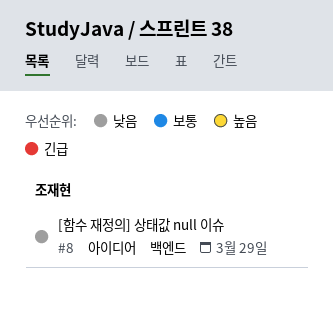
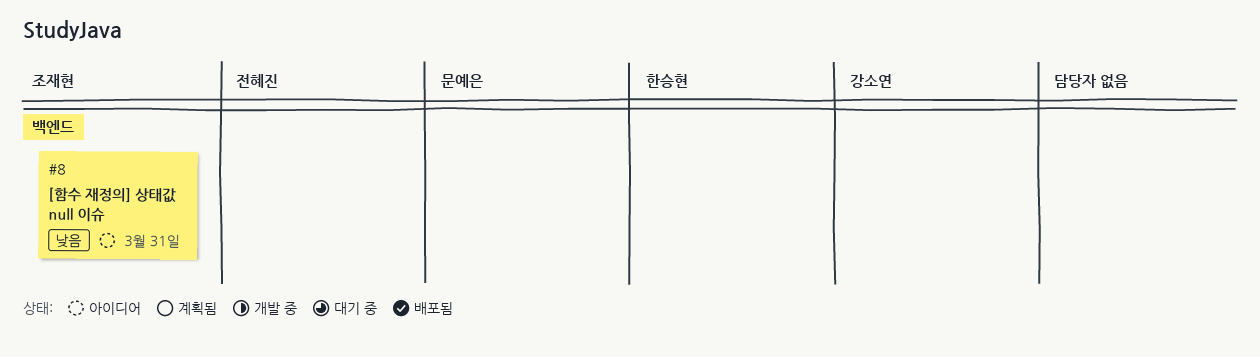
#8, due: Mar 29 -> Mar 31

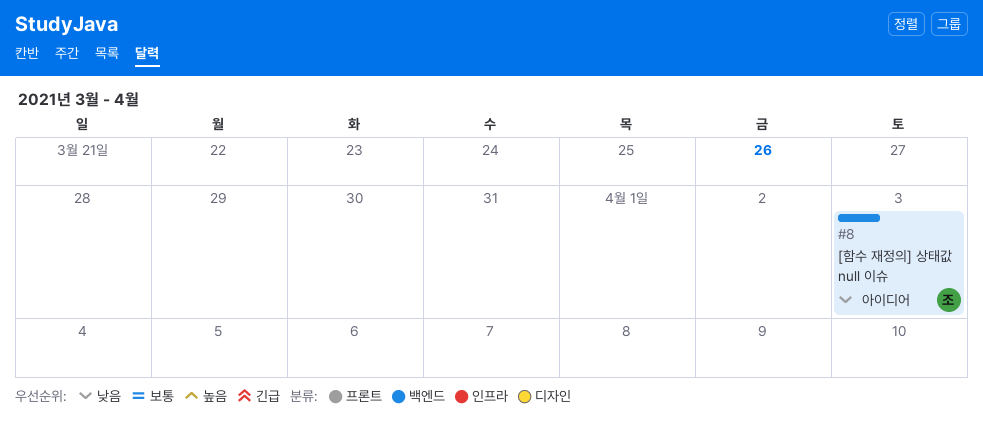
#8, due: Mar 31 -> Apr 3

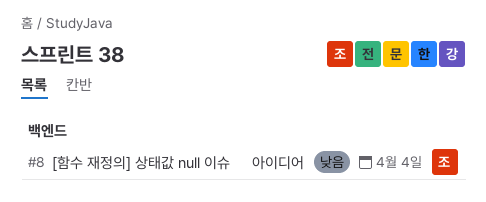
#8, due: Apr 3 -> Apr 4

